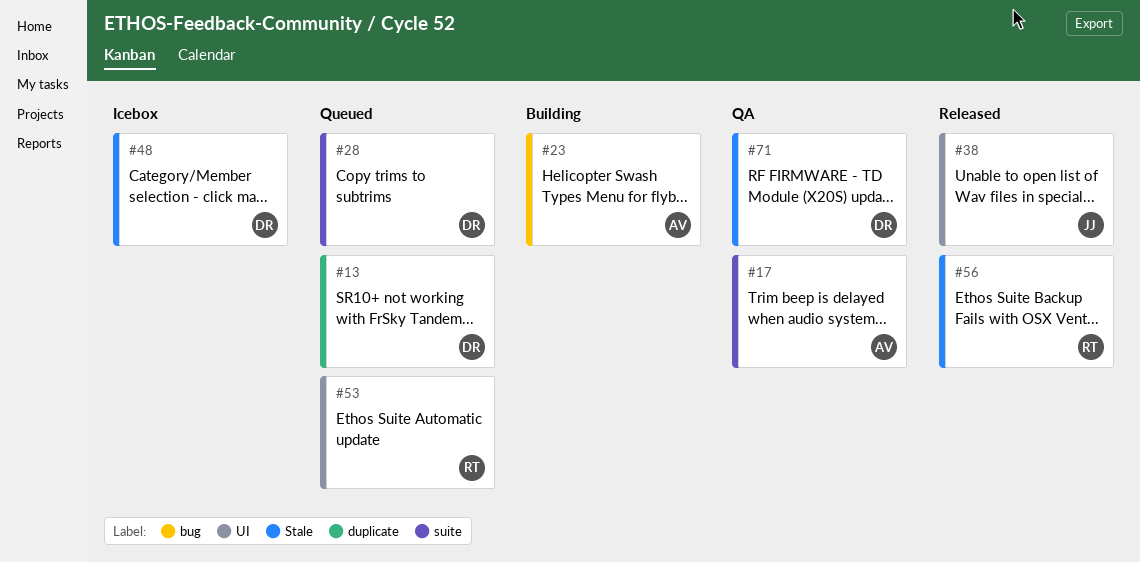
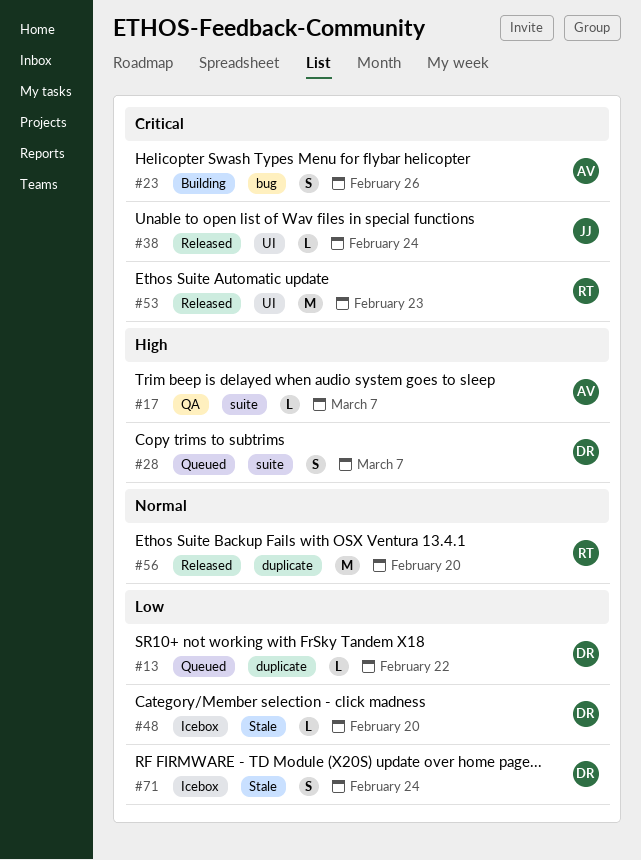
#53, status: Queued -> Released
#56, label: Stale -> duplicate
#71, status: QA -> Icebox

